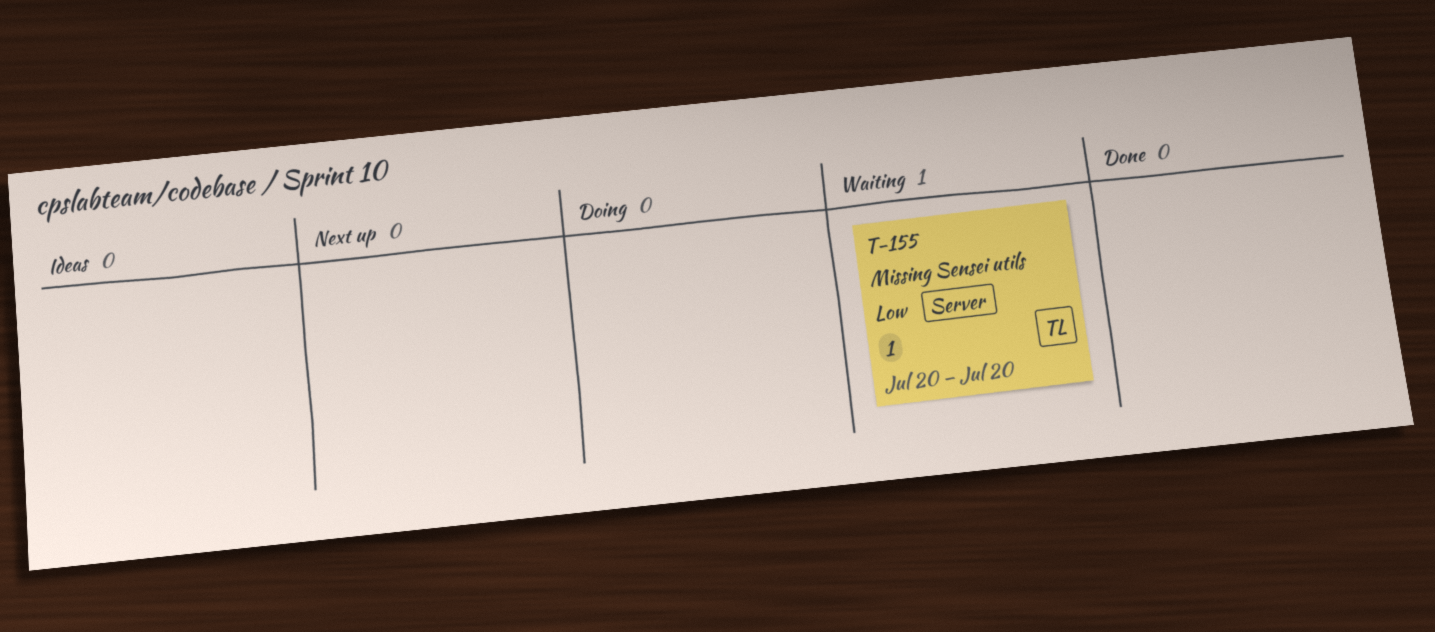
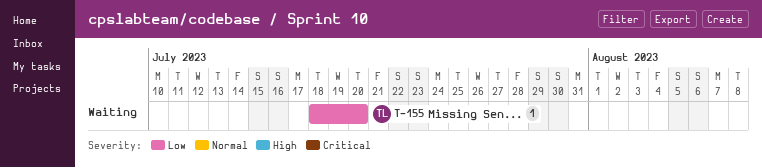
T-155, start: Jul 20 -> Jul 18

